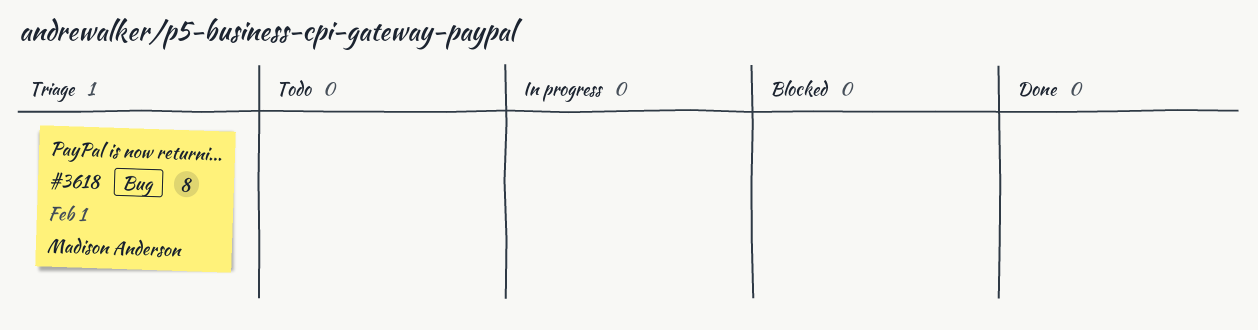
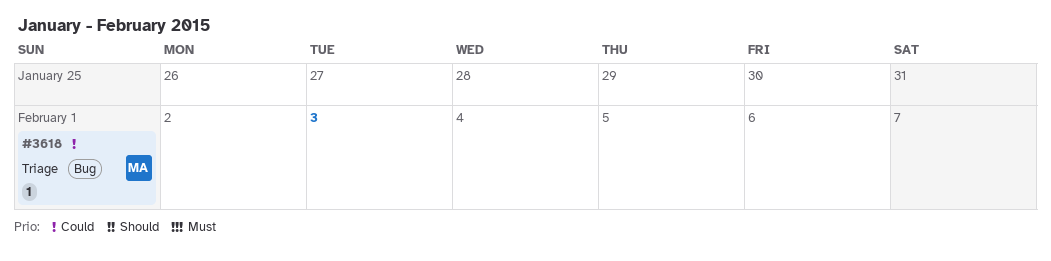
#3618, estimate: 8 -> 1

